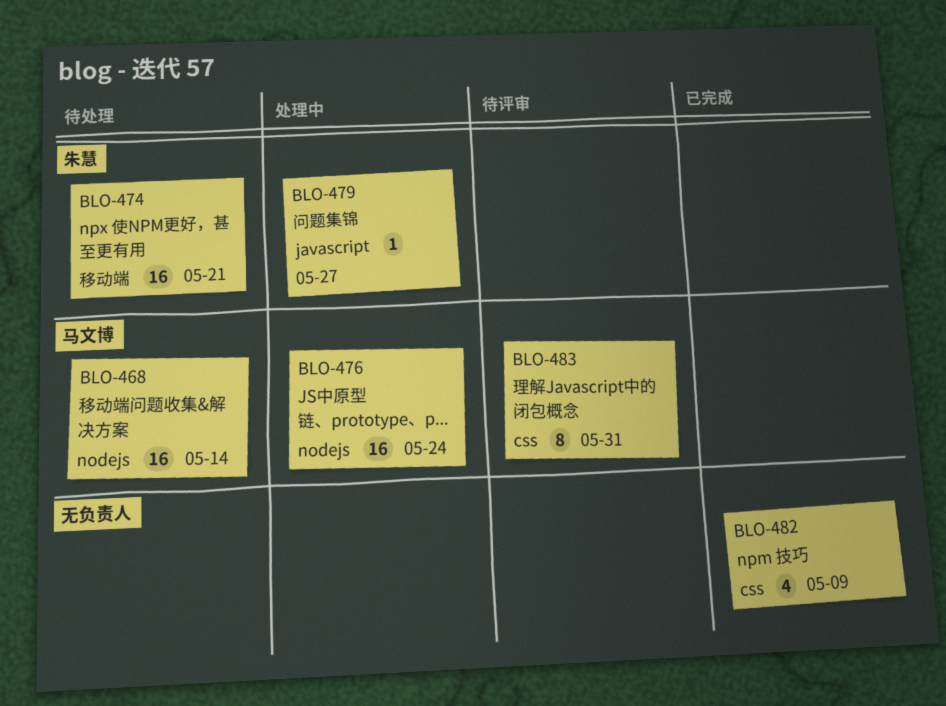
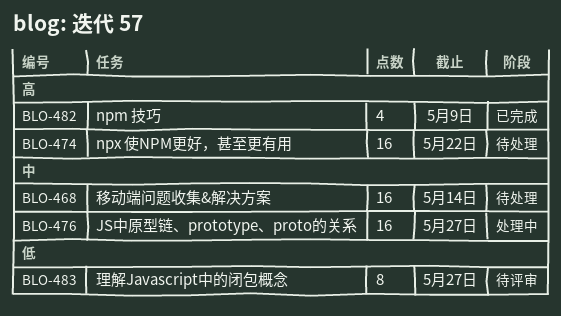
BLO-474, due: May 21 -> May 22
BLO-476, due: May 24 -> May 27
BLO-479: present -> none
BLO-483, due: May 31 -> May 27

